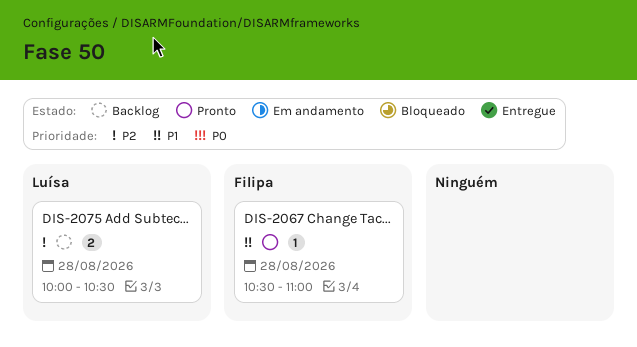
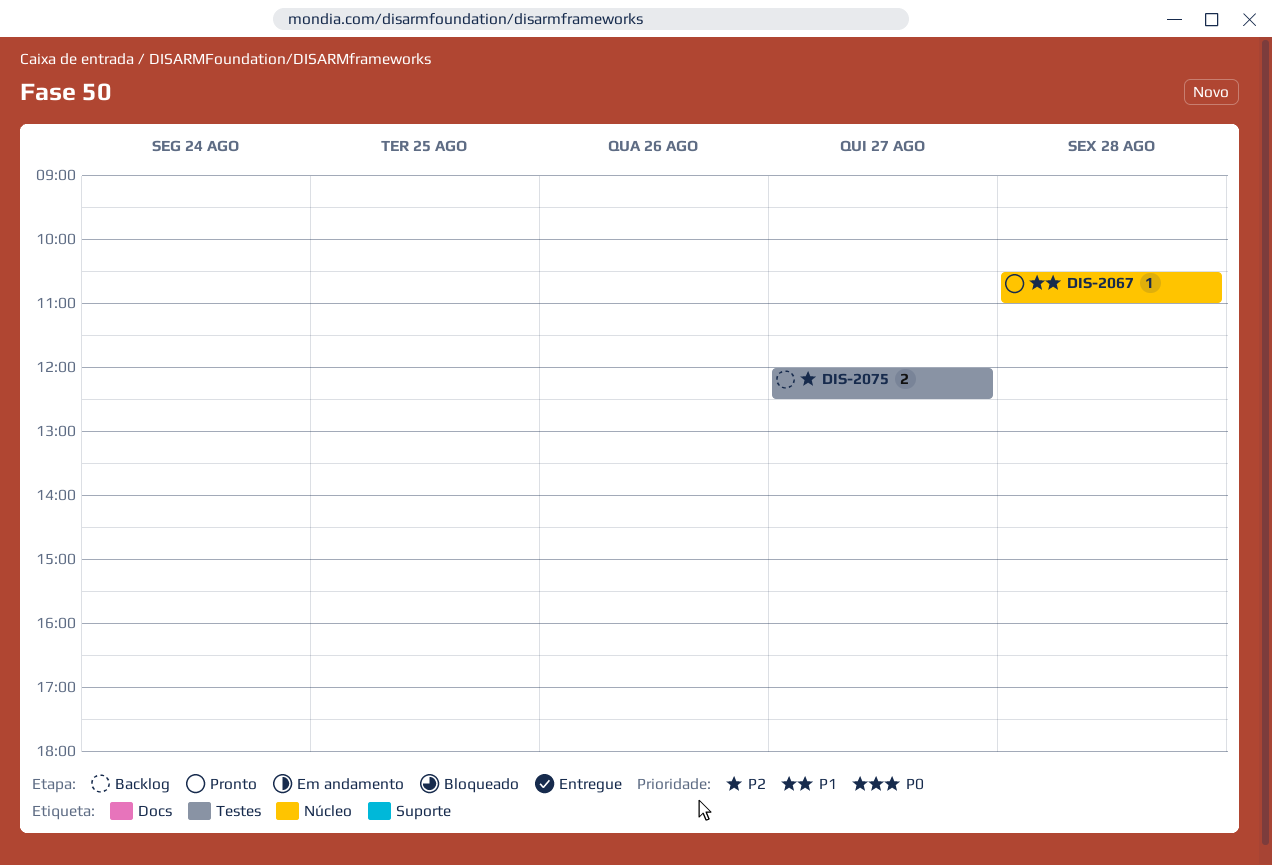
DIS-2075, day: Aug 28 -> Aug 27
DIS-2075, begins: 10:00 -> 12:00
DIS-2075, ends: 10:30 -> 12:30

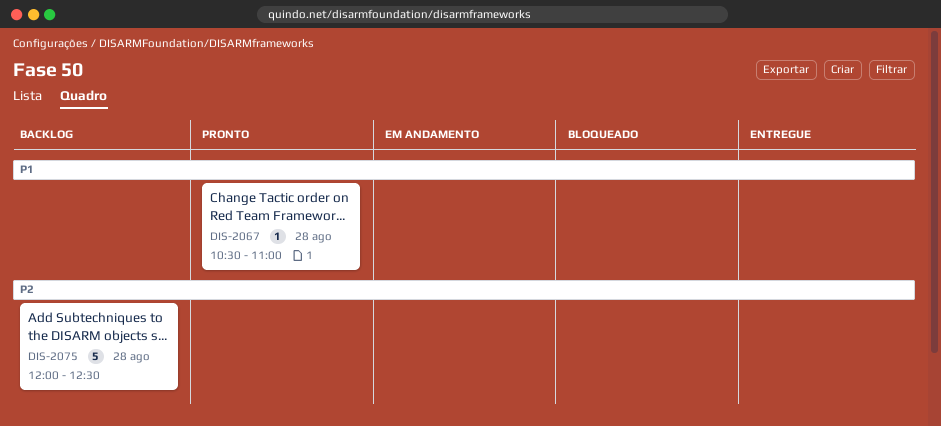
DIS-2075, estimate: 2 -> 5
DIS-2075, day: Aug 27 -> Aug 28

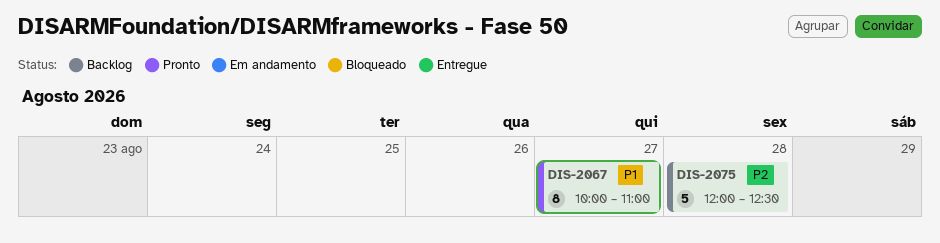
DIS-2067, estimate: 1 -> 8
DIS-2067, day: Aug 28 -> Aug 27
DIS-2067, begins: 10:30 -> 10:00

